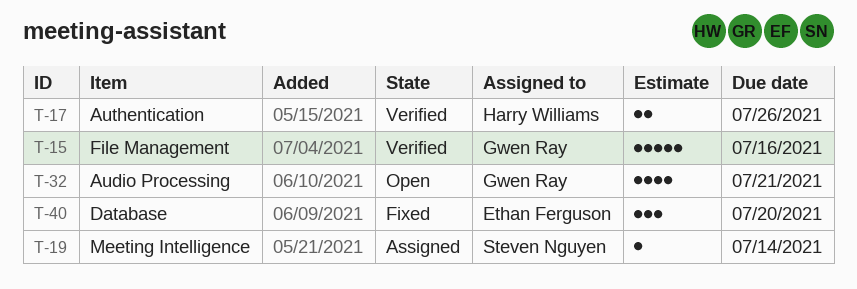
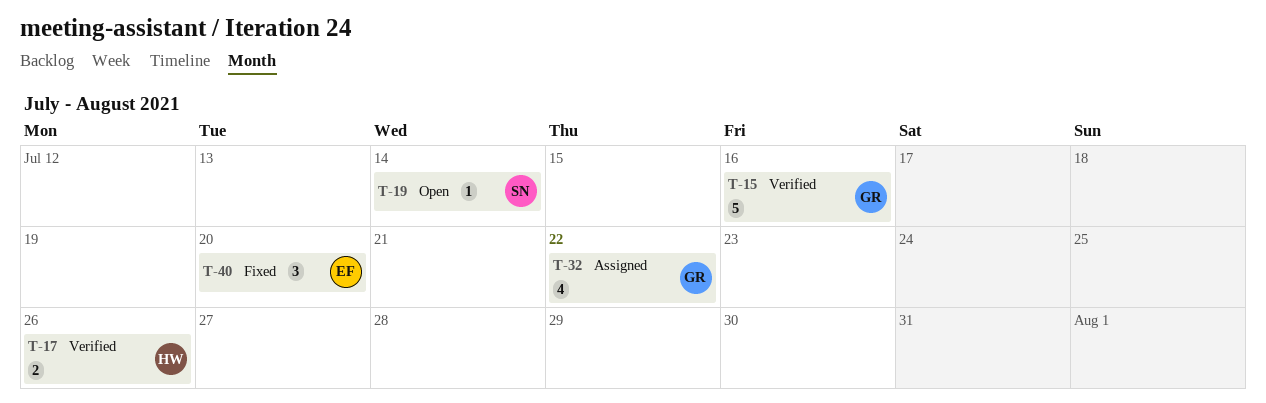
T-19, status: Assigned -> Open
T-32, status: Open -> Assigned
T-32, due: Jul 21 -> Jul 22

